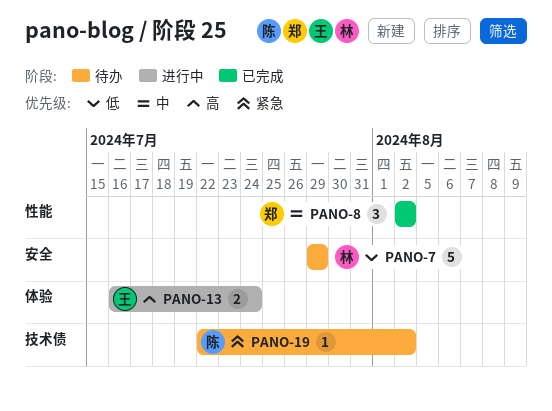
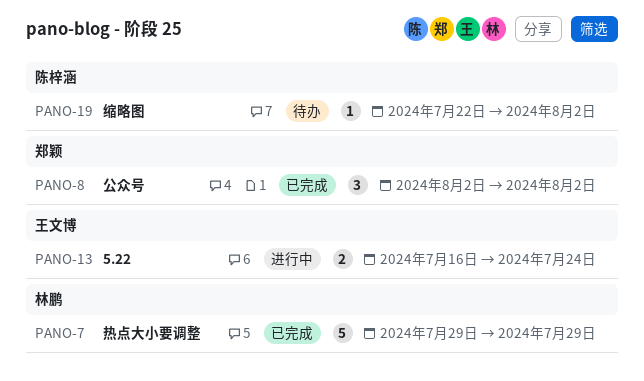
PANO-7, status: 待办 -> 已完成

